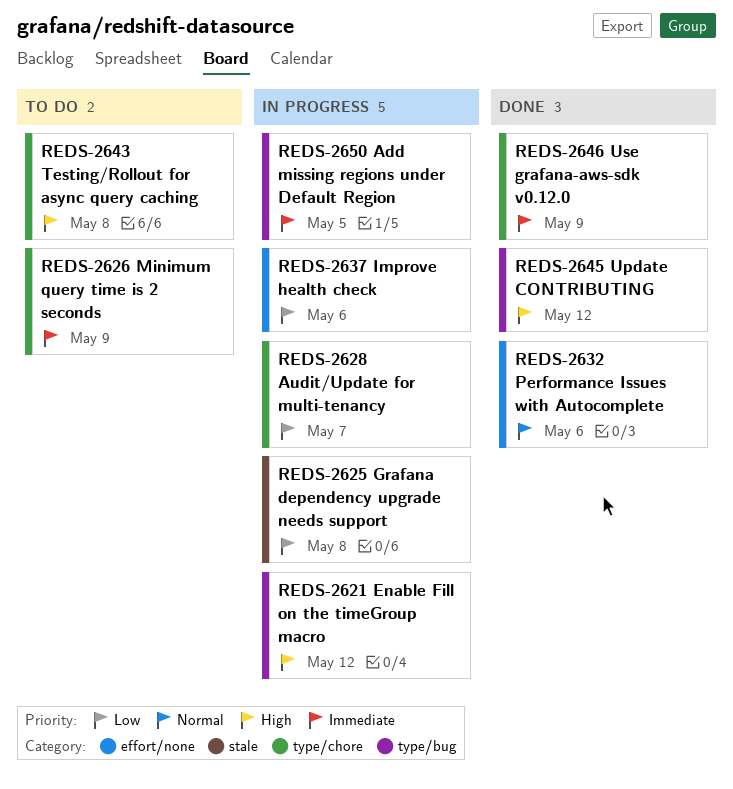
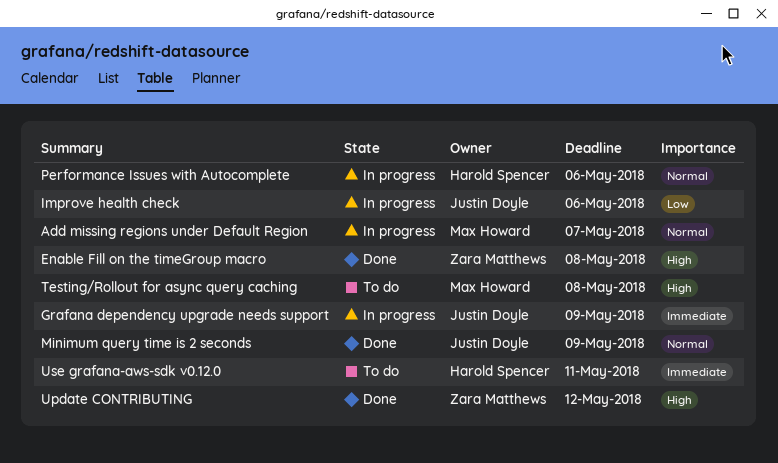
Add missing regions under Default Region, priority: Immediate -> Normal
Add missing regions under Default Region, due: May 5 -> May 7
Audit/Update for multi-tenancy: present -> none
Enable Fill on the timeGroup macro, status: In progress -> Done
Enable Fill on the timeGroup macro, due: May 12 -> May 8
Grafana dependency upgrade needs support, priority: Low -> Immediate
Grafana dependency upgrade needs support, due: May 8 -> May 9
Minimum query time is 2 seconds, status: To do -> Done
Minimum query time is 2 seconds, priority: Immediate -> Normal
Performance Issues with Autocomplete, status: Done -> In progress
Use grafana-aws-sdk v0.12.0, status: Done -> To do
Use grafana-aws-sdk v0.12.0, due: May 9 -> May 11

